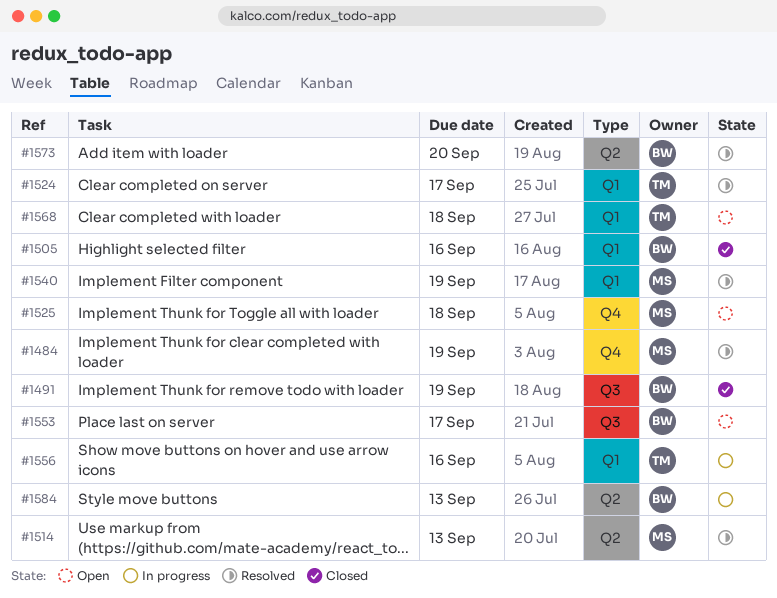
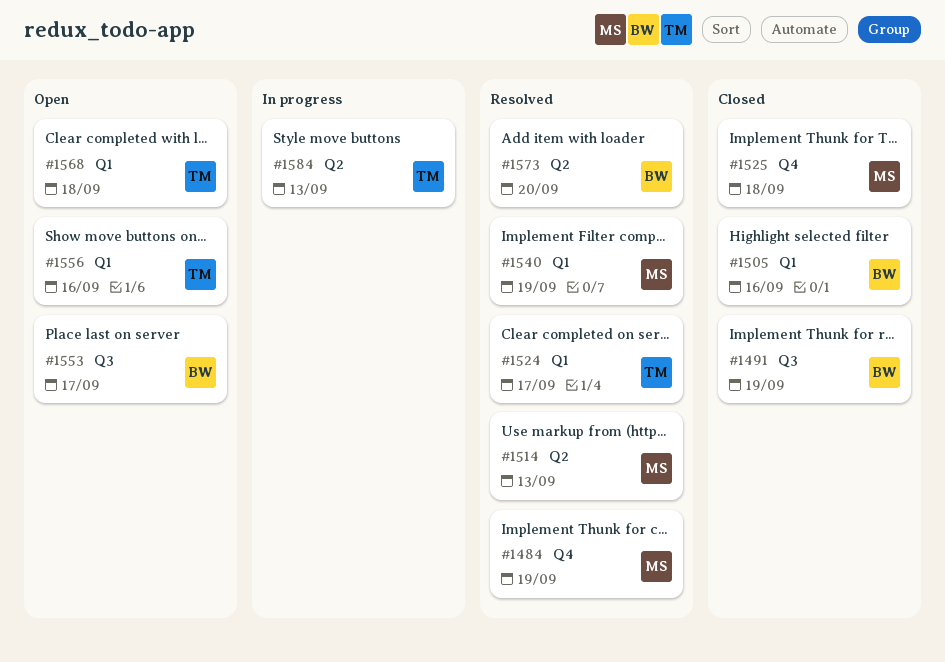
#1525, status: Open -> Closed
#1556, status: In progress -> Open
#1584, owner: BW -> TM

